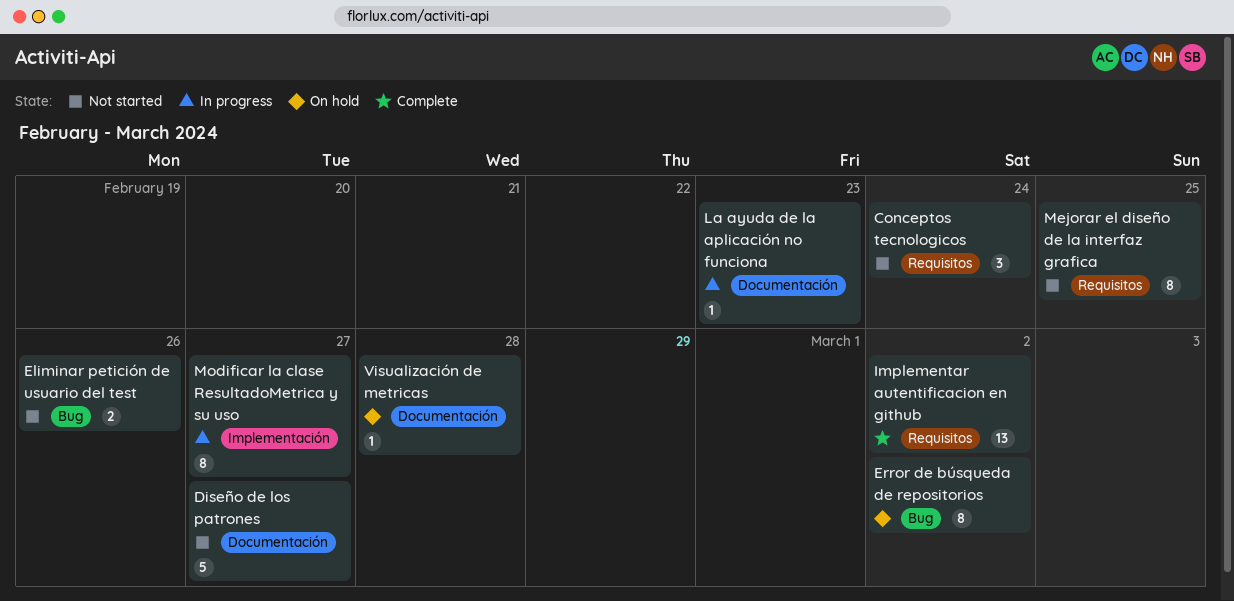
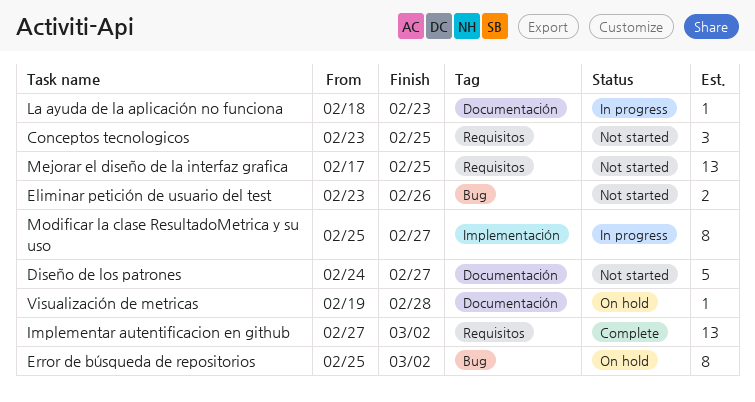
Conceptos tecnologicos, due: Feb 24 -> Feb 25
Mejorar el diseño de la interfaz grafica, estimate: 8 -> 13

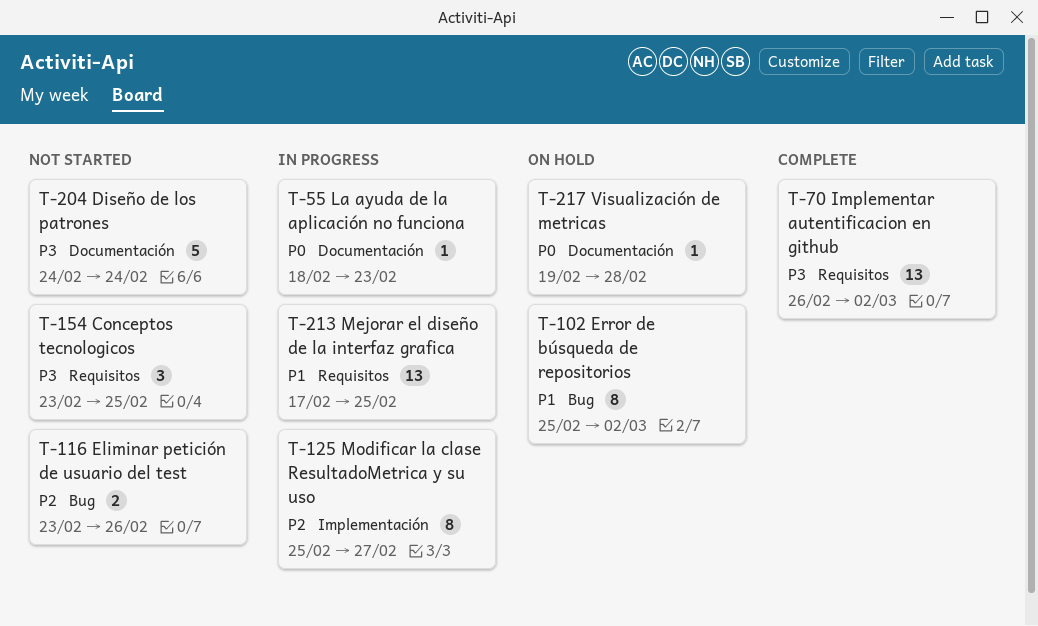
Diseño de los patrones, due: Feb 27 -> Feb 24
Implementar autentificacion en github, start: Feb 27 -> Feb 26
Mejorar el diseño de la interfaz grafica, status: Not started -> In progress

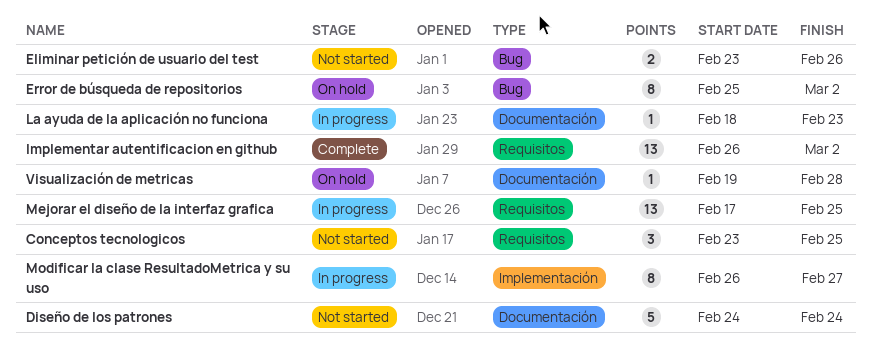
Modificar la clase ResultadoMetrica y su uso, start: Feb 25 -> Feb 26

